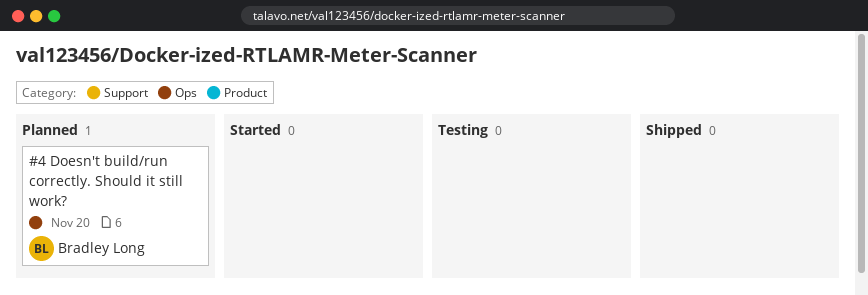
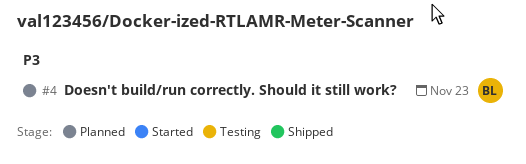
#4, due: Nov 20 -> Nov 23

